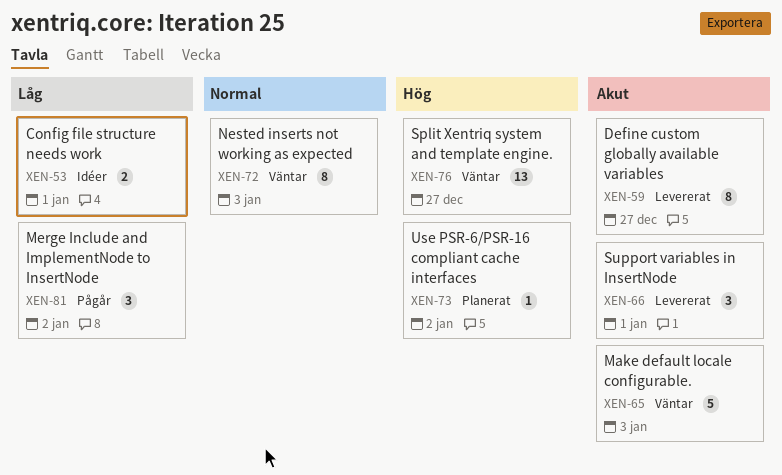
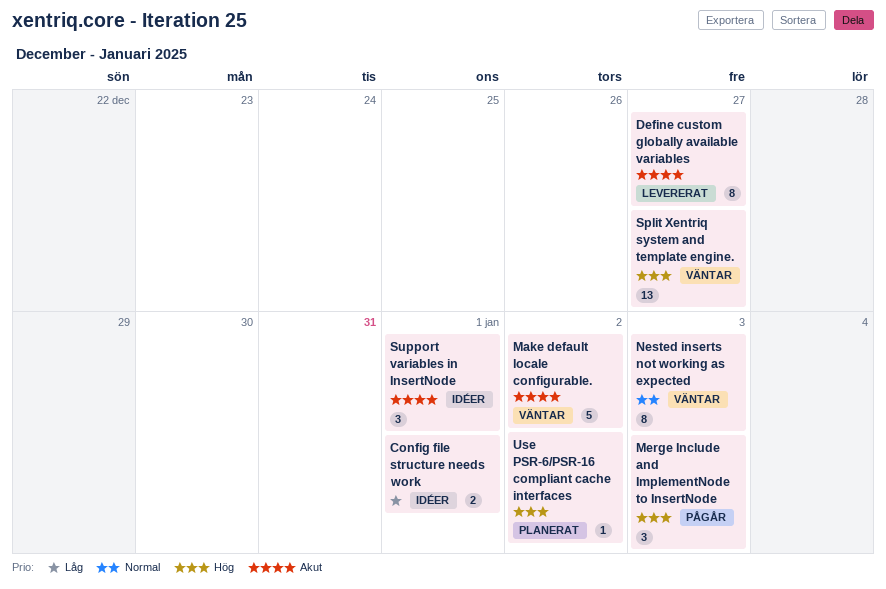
Make default locale configurable., due: Jan 3 -> Jan 2
Merge Include and ImplementNode to InsertNode, priority: Låg -> Hög
Merge Include and ImplementNode to InsertNode, due: Jan 2 -> Jan 3
Support variables in InsertNode, status: Levererat -> Idéer

